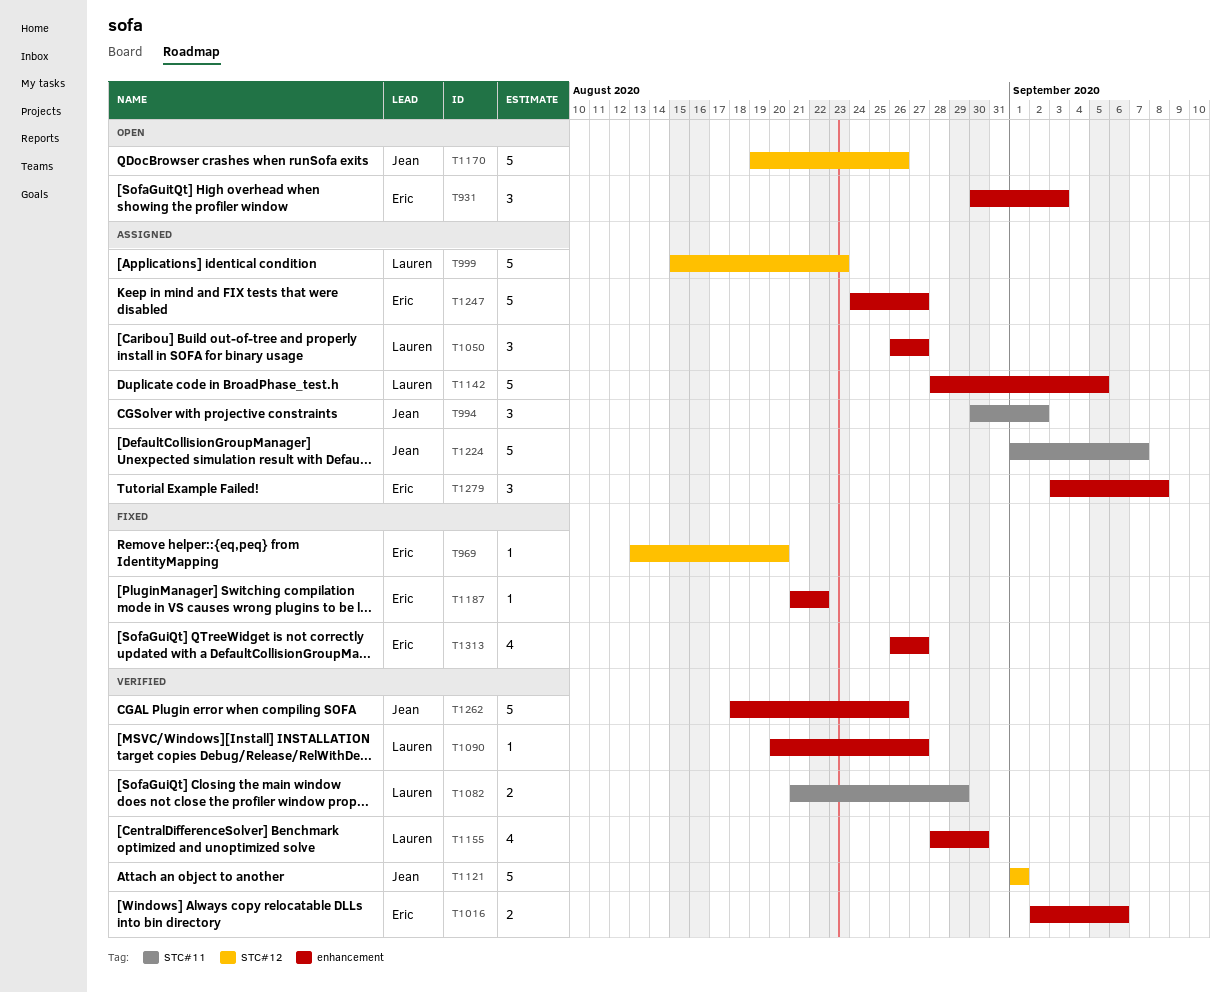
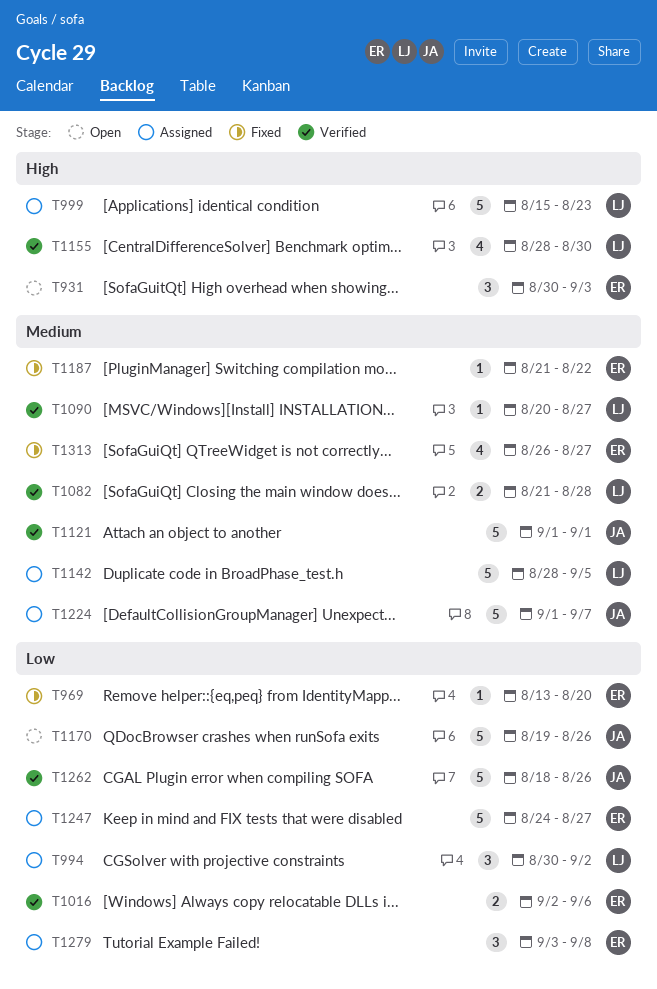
T994, owner: Jean -> Lauren
T1050: present -> none
T1082, due: Aug 29 -> Aug 28

